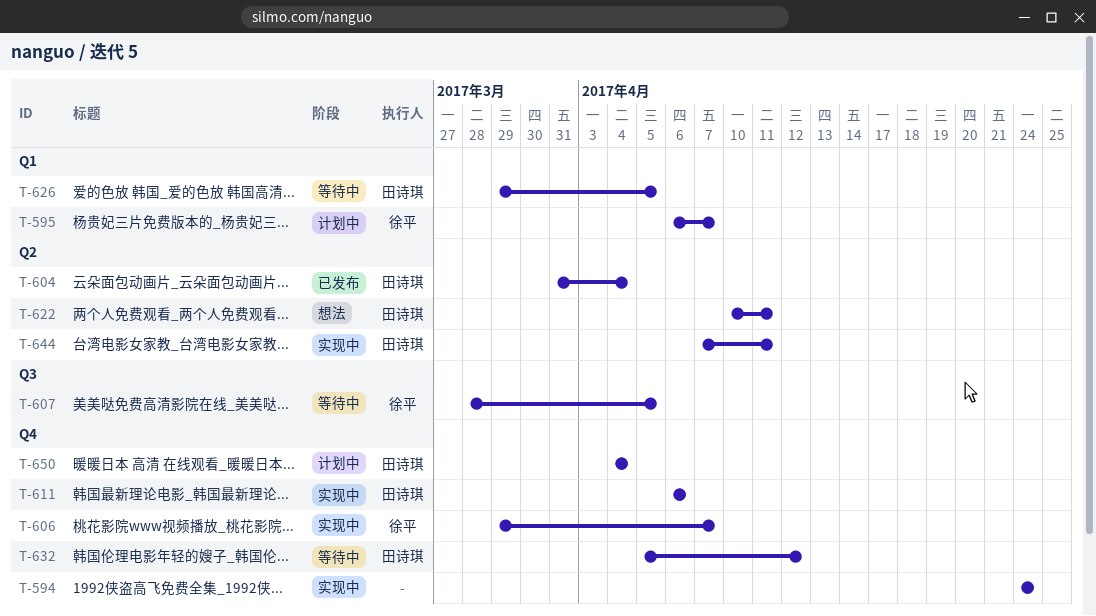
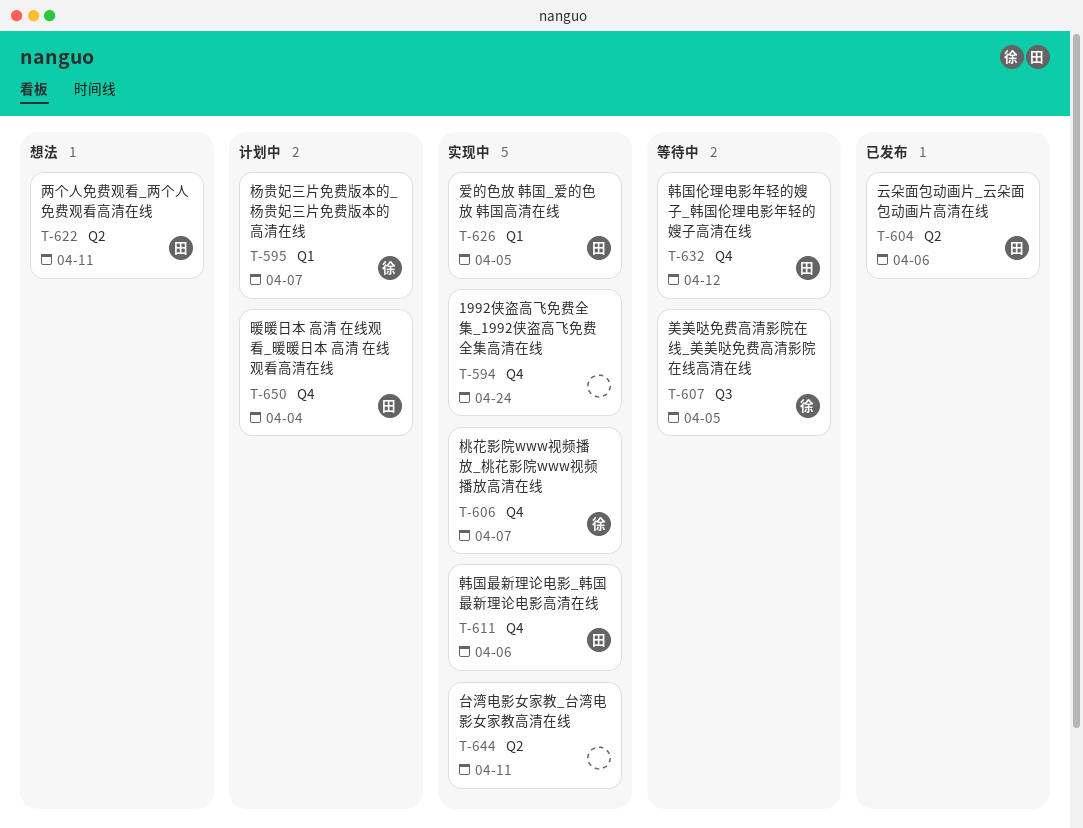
T-604, due: Apr 4 -> Apr 6
T-626, status: 等待中 -> 实现中
T-644, owner: 田诗琪 -> none

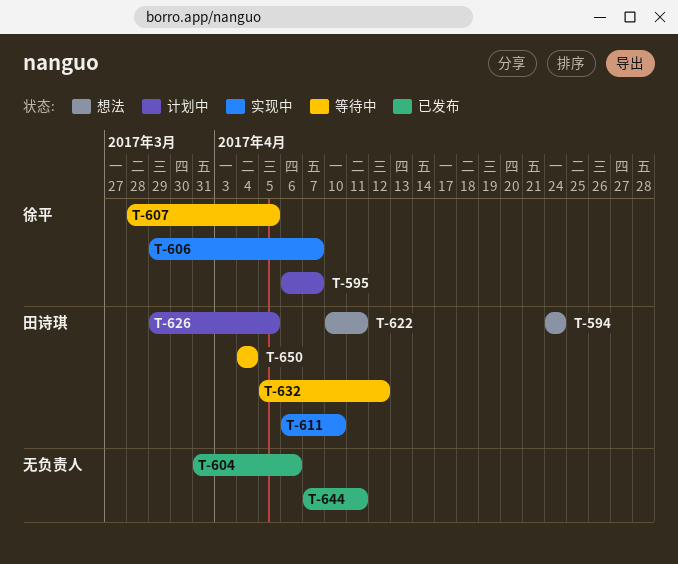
T-594, status: 实现中 -> 想法
T-594, owner: none -> 田诗琪
T-604, owner: 田诗琪 -> none
T-611, due: Apr 6 -> Apr 10
T-626, status: 实现中 -> 计划中
T-644, status: 实现中 -> 已发布
T-650, status: 计划中 -> 等待中

